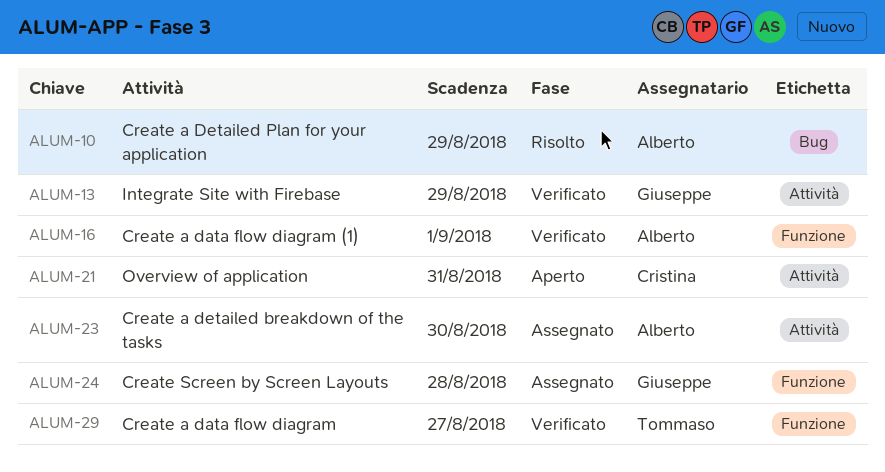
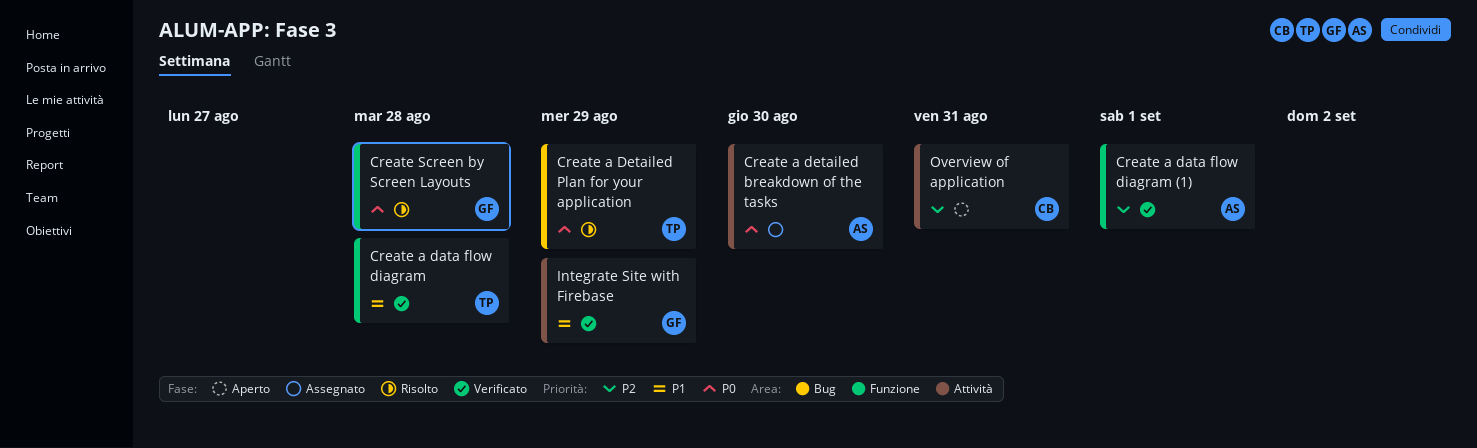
Create a data flow diagram, due: Aug 27 -> Aug 28
Create a Detailed Plan for your application, owner: Alberto -> Tommaso
Create Screen by Screen Layouts, status: Assegnato -> Risolto

